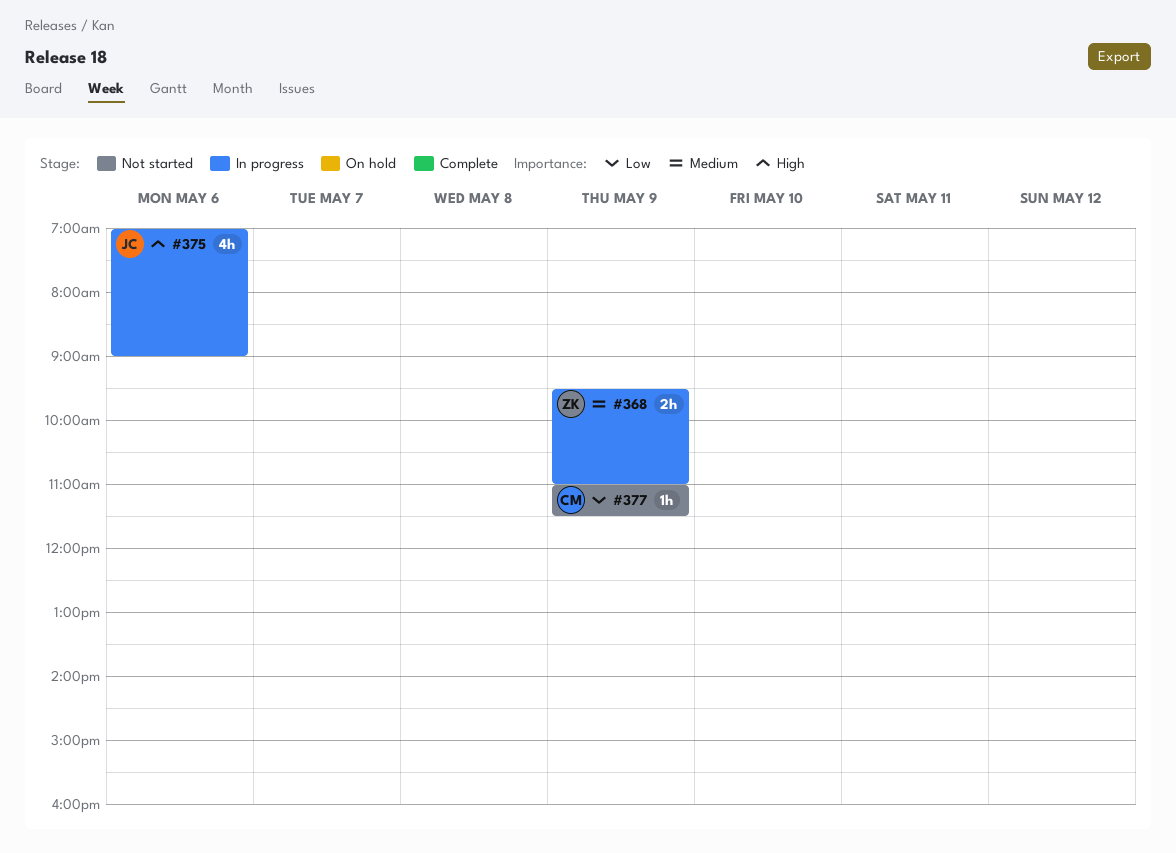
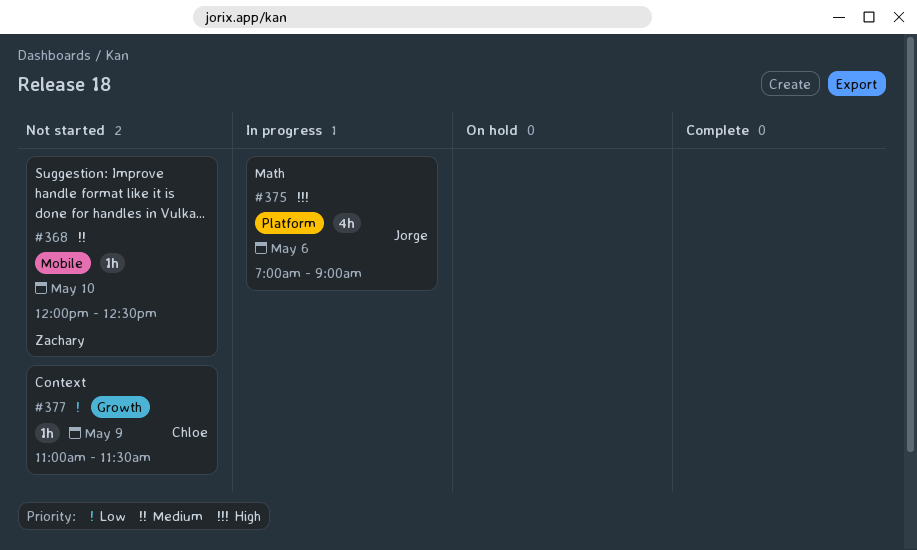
#368, status: In progress -> Not started
#368, estimate: 2h -> 1h
#368, day: May 9 -> May 10
#368, begins: 09:30 -> 12:00
#368, ends: 11:00 -> 12:30

